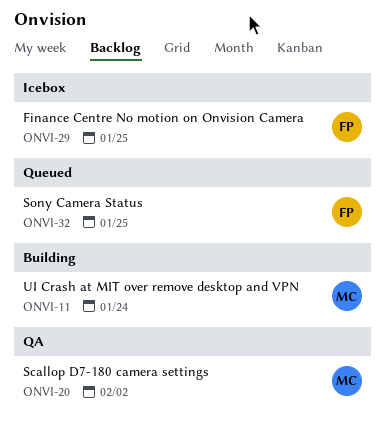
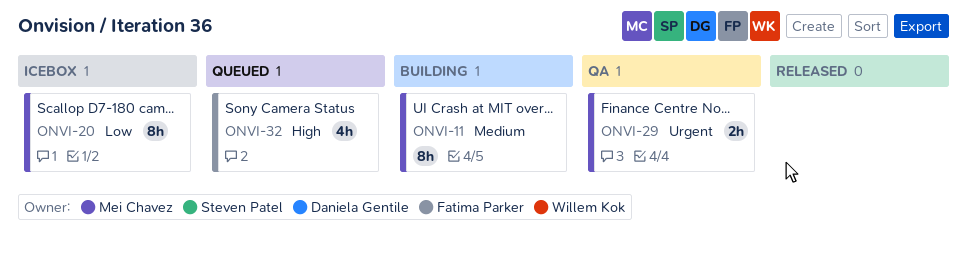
ONVI-20, status: QA -> Icebox
ONVI-29, status: Icebox -> QA
ONVI-29, owner: Fatima Parker -> Mei Chavez

